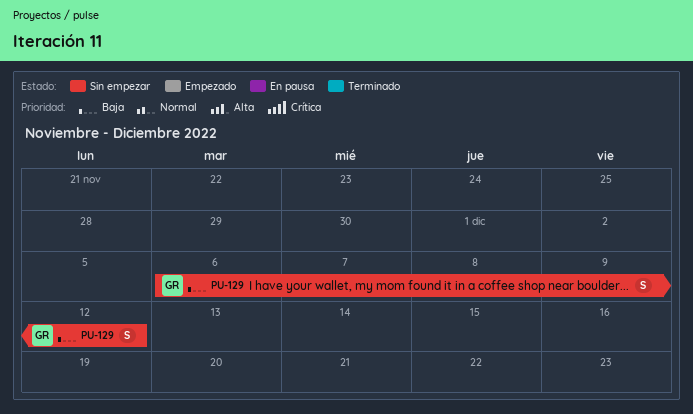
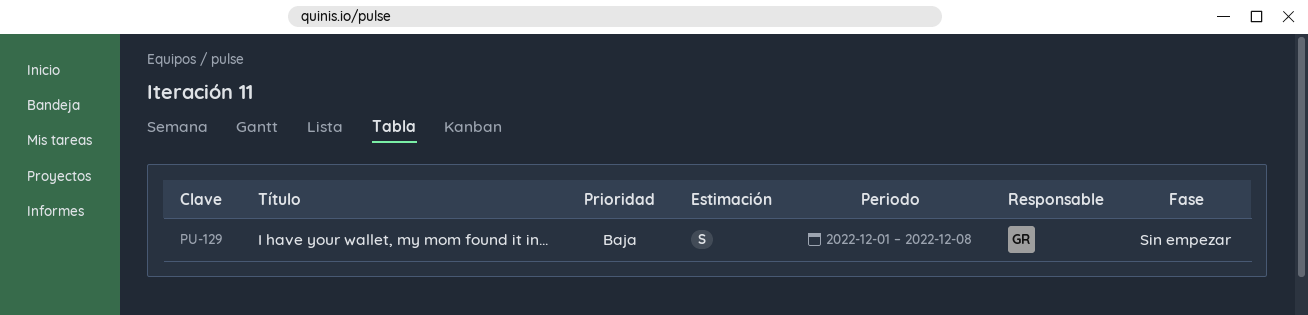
PU-129, start: Dec 6 -> Dec 1
PU-129, due: Dec 12 -> Dec 8

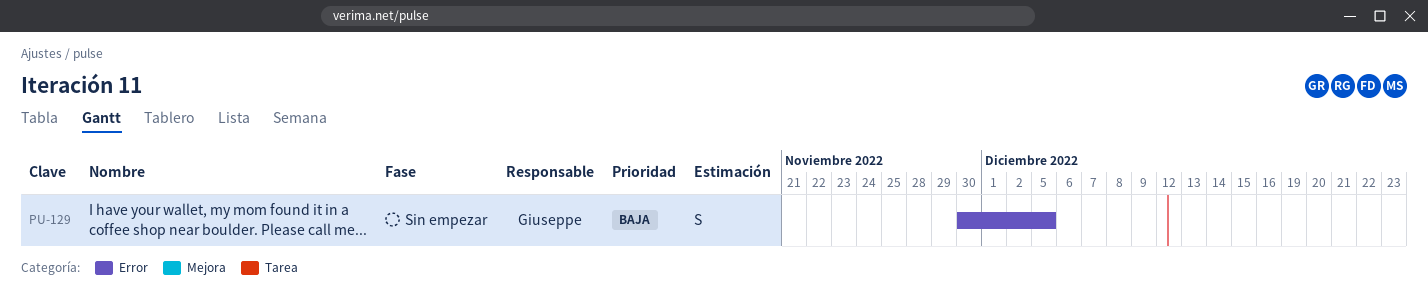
PU-129, start: Dec 1 -> Nov 30
PU-129, due: Dec 8 -> Dec 5

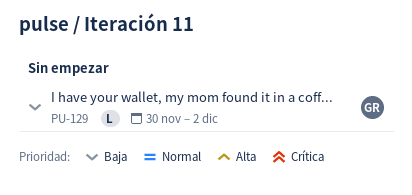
PU-129, estimate: S -> L
PU-129, due: Dec 5 -> Dec 2

